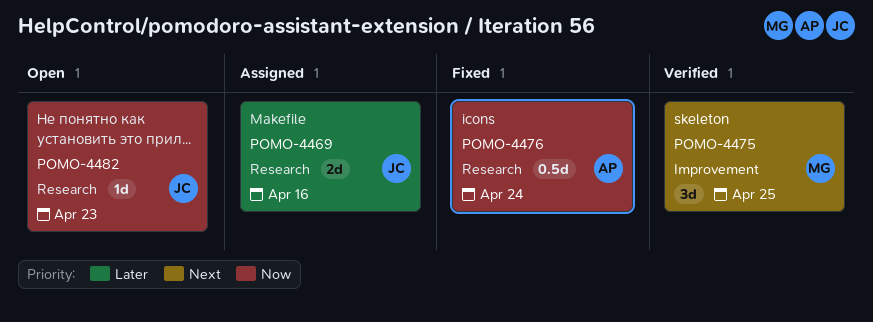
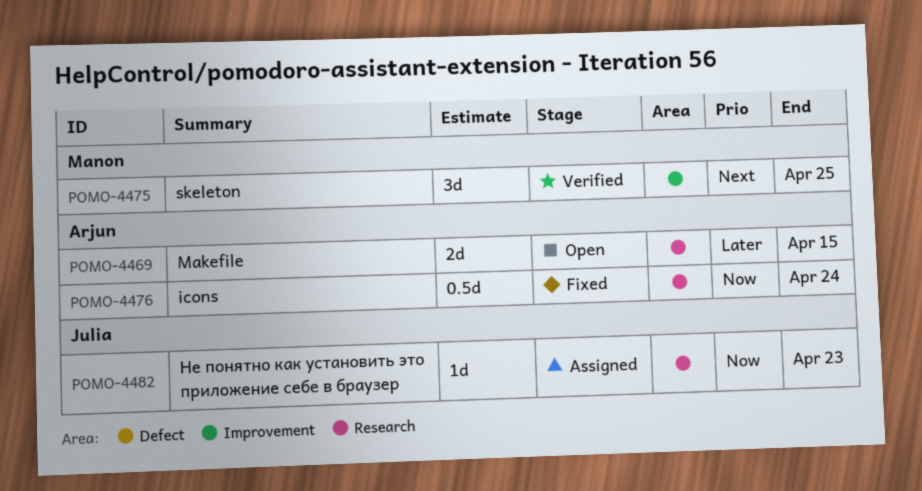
POMO-4469, status: Assigned -> Open
POMO-4469, owner: Julia -> Arjun
POMO-4469, due: Apr 16 -> Apr 15
POMO-4482, status: Open -> Assigned

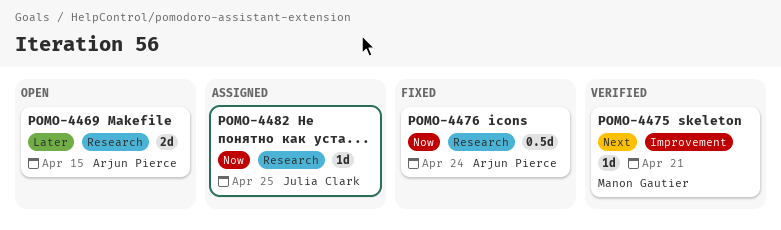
POMO-4475, estimate: 3d -> 1d
POMO-4475, due: Apr 25 -> Apr 21
POMO-4482, due: Apr 23 -> Apr 25

